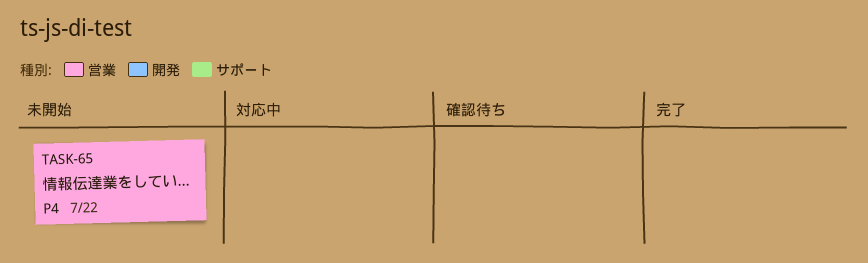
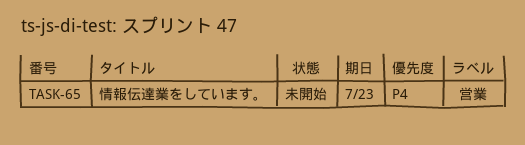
TASK-65, due: Jul 22 -> Jul 23

